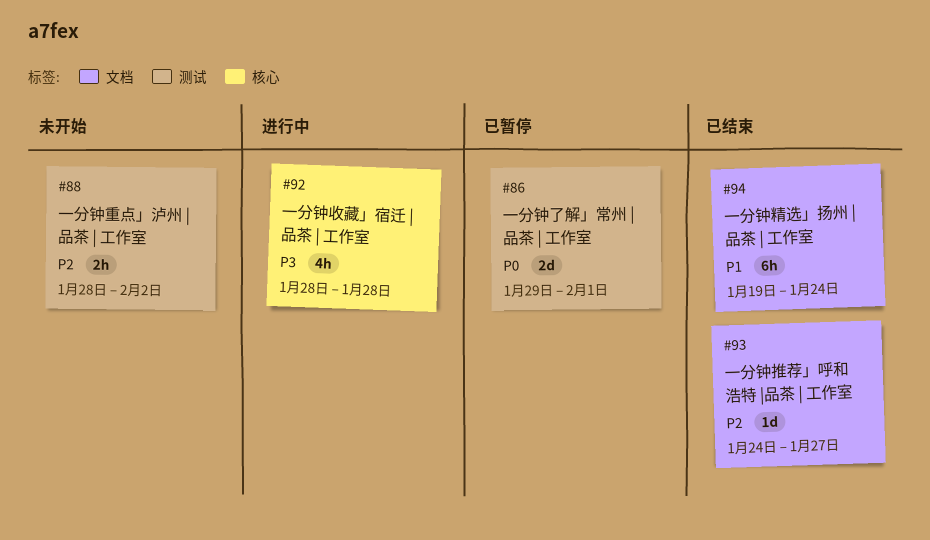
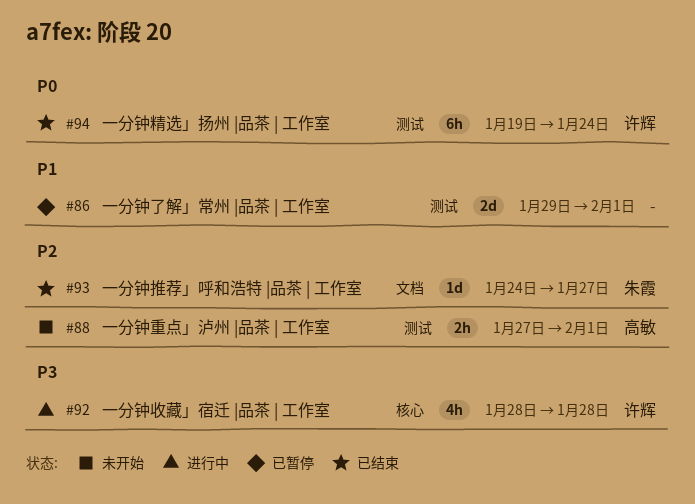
#86, priority: P0 -> P1
#88, start: Jan 28 -> Jan 27
#88, due: Feb 2 -> Feb 1
#94, priority: P1 -> P0
#94, label: 文档 -> 测试

